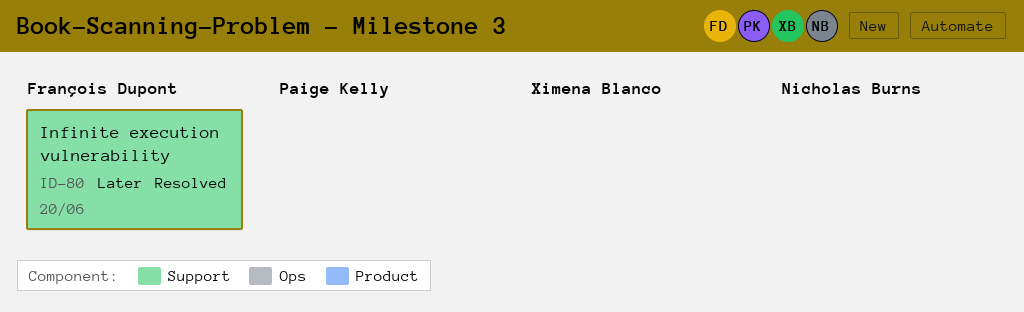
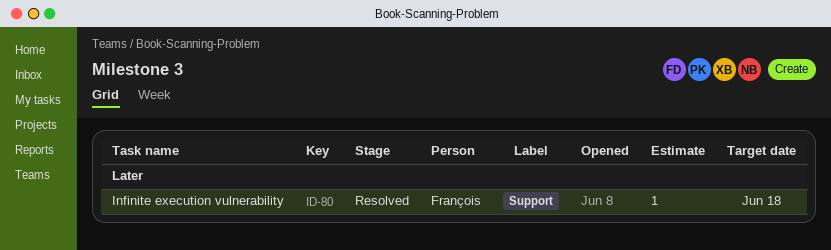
ID-80, due: Jun 20 -> Jun 18

